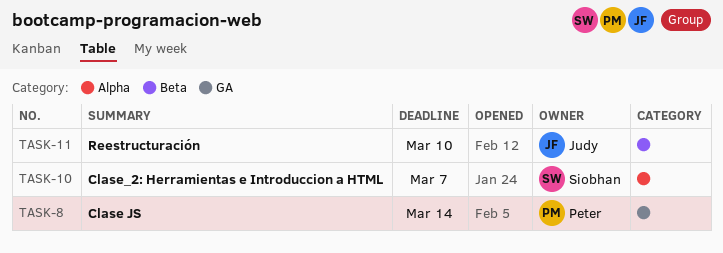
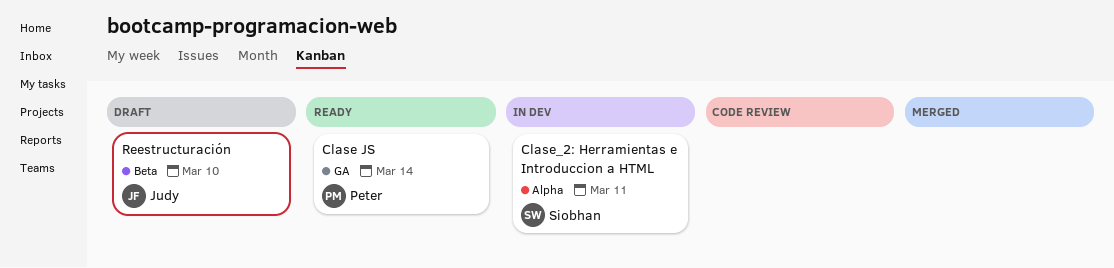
Clase_2: Herramientas e Introduccion a HTML, due: Mar 7 -> Mar 11

